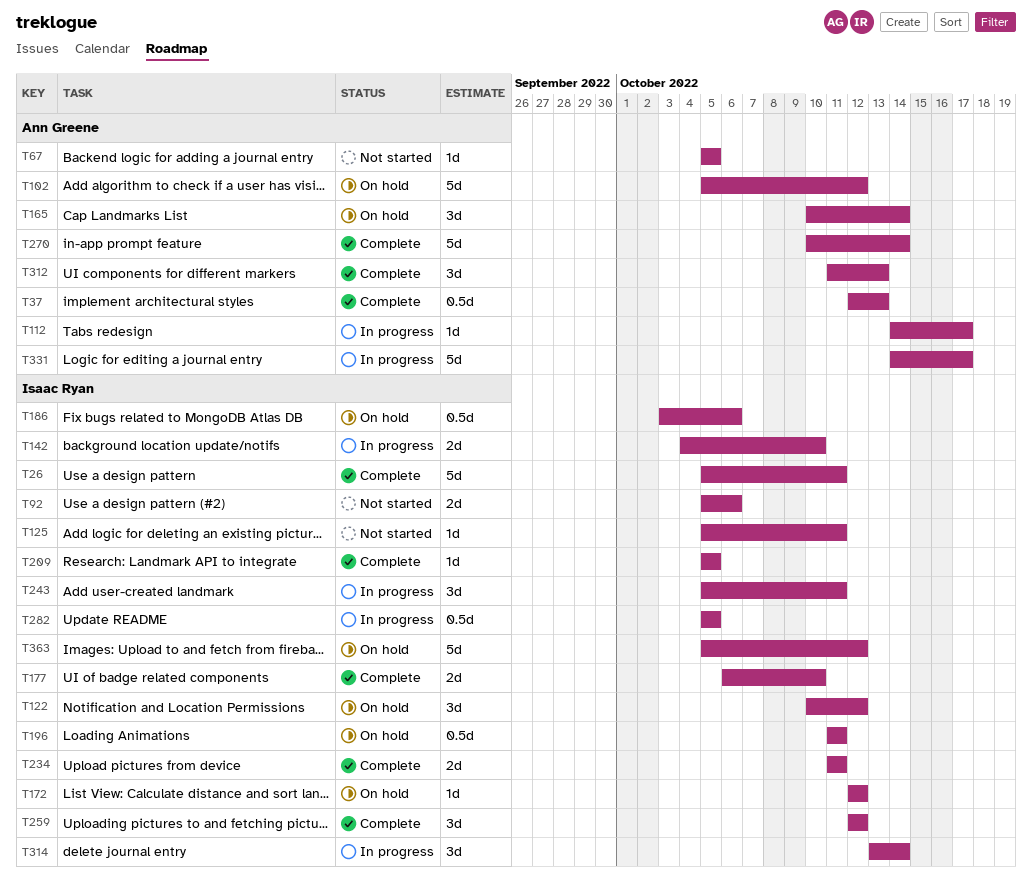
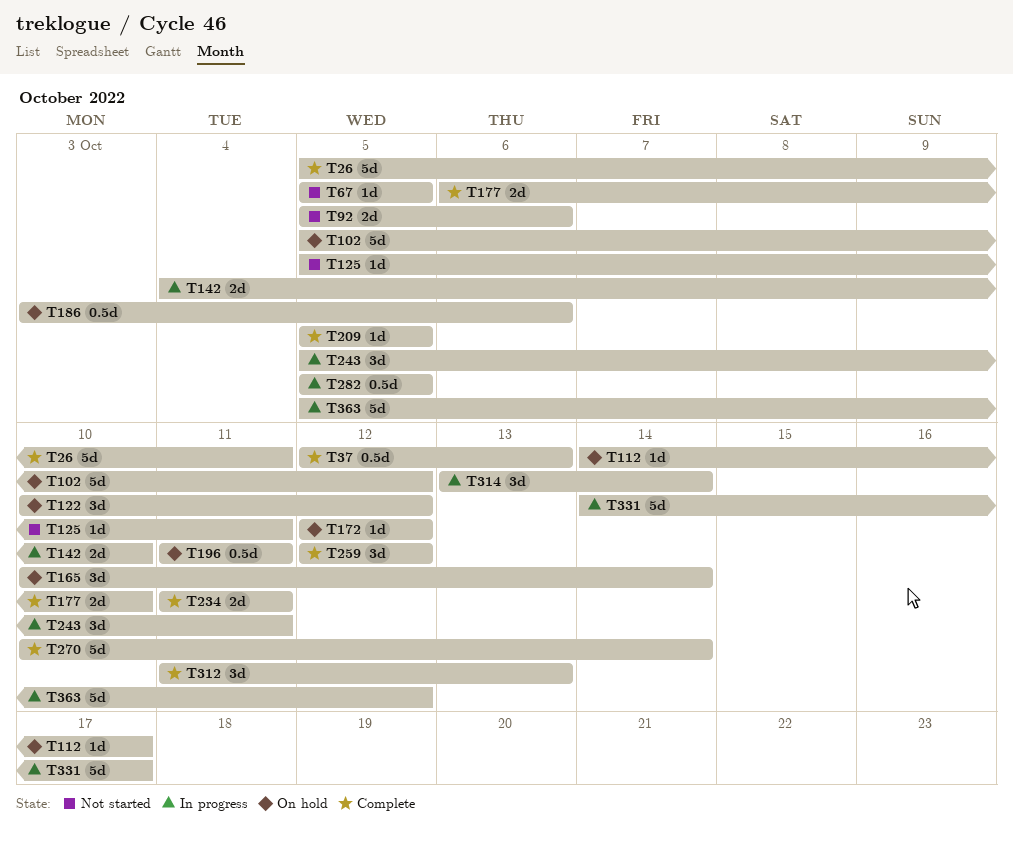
T112, status: In progress -> On hold
T363, status: On hold -> In progress

